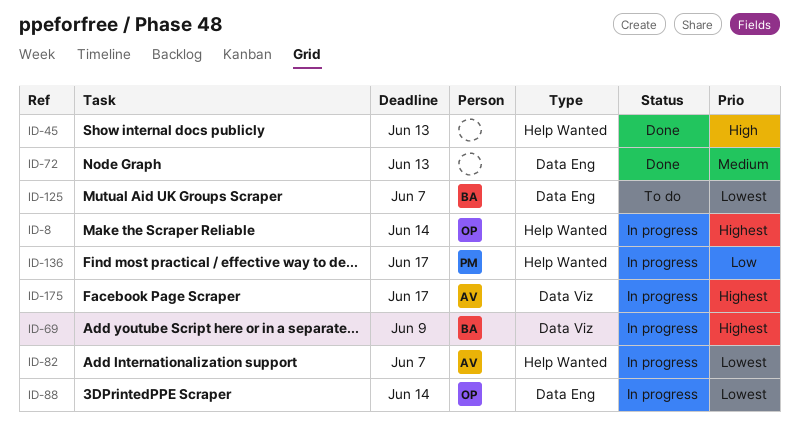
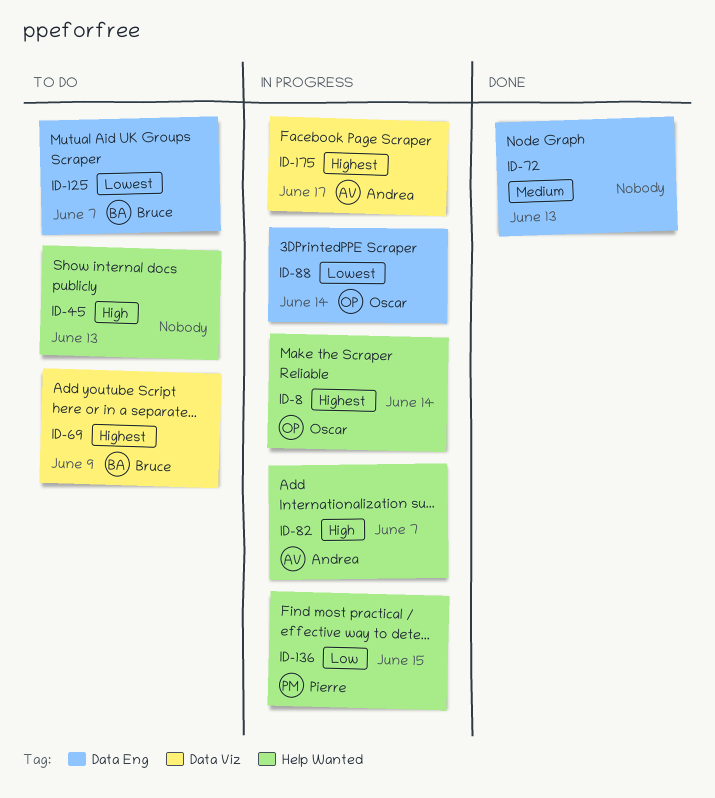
ID-45, status: Done -> To do
ID-69, status: In progress -> To do
ID-82, priority: Lowest -> High
ID-136, due: Jun 17 -> Jun 15

